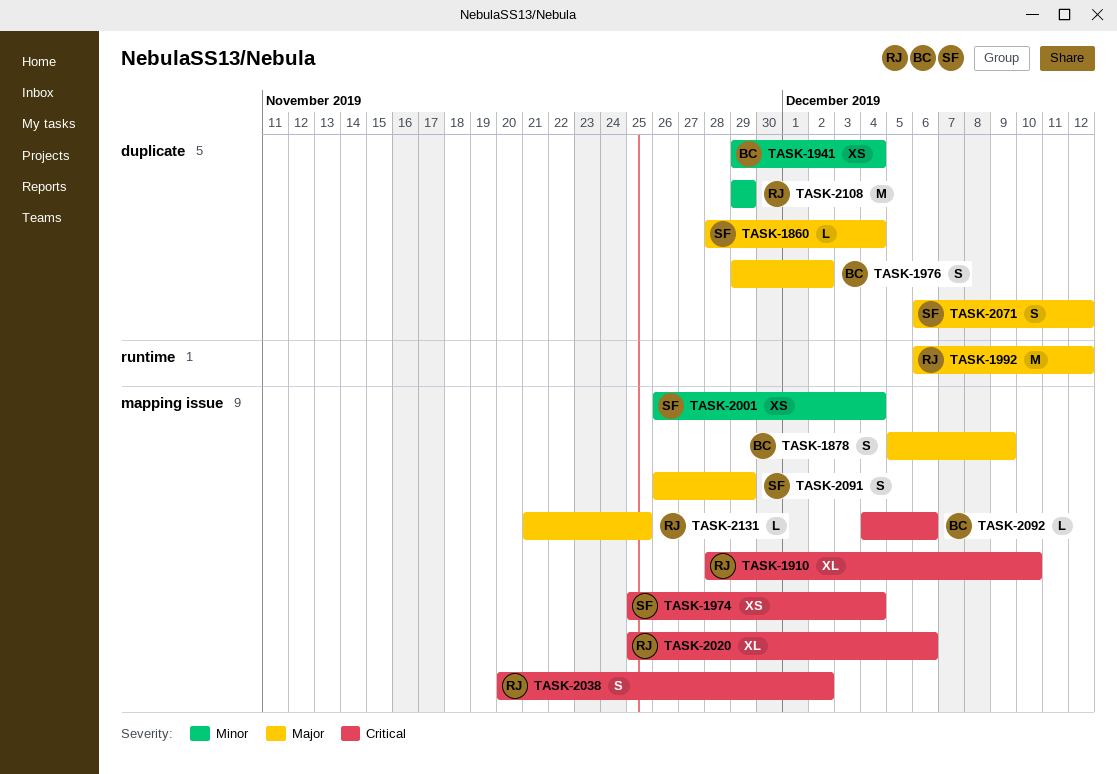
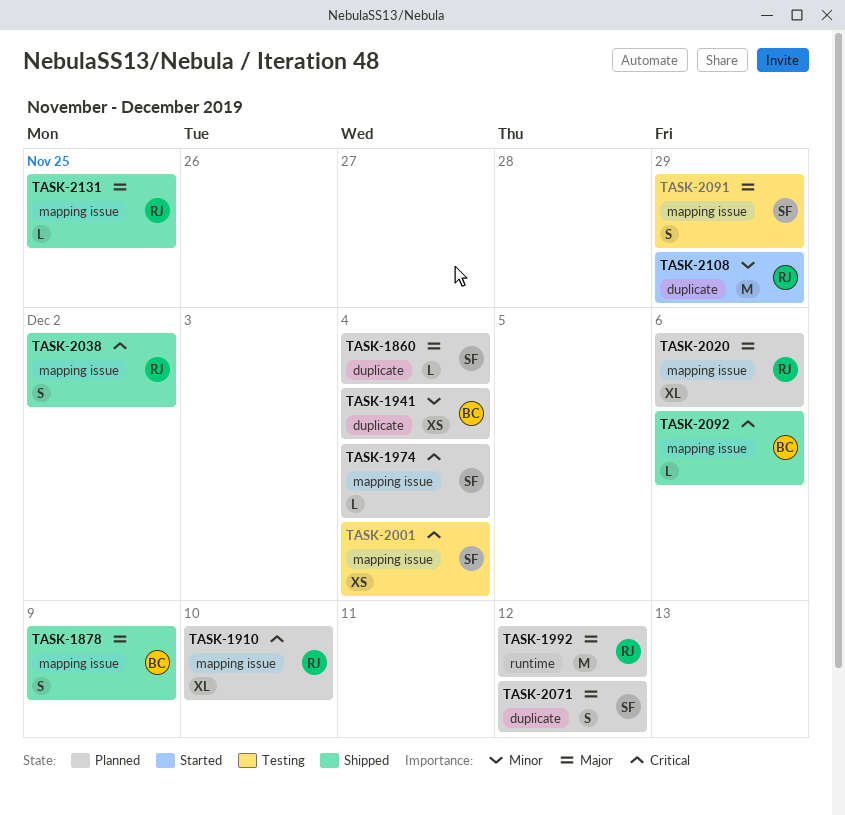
TASK-1974, estimate: XS -> L
TASK-1976: present -> none
TASK-2001, priority: Minor -> Critical
TASK-2020, priority: Critical -> Major

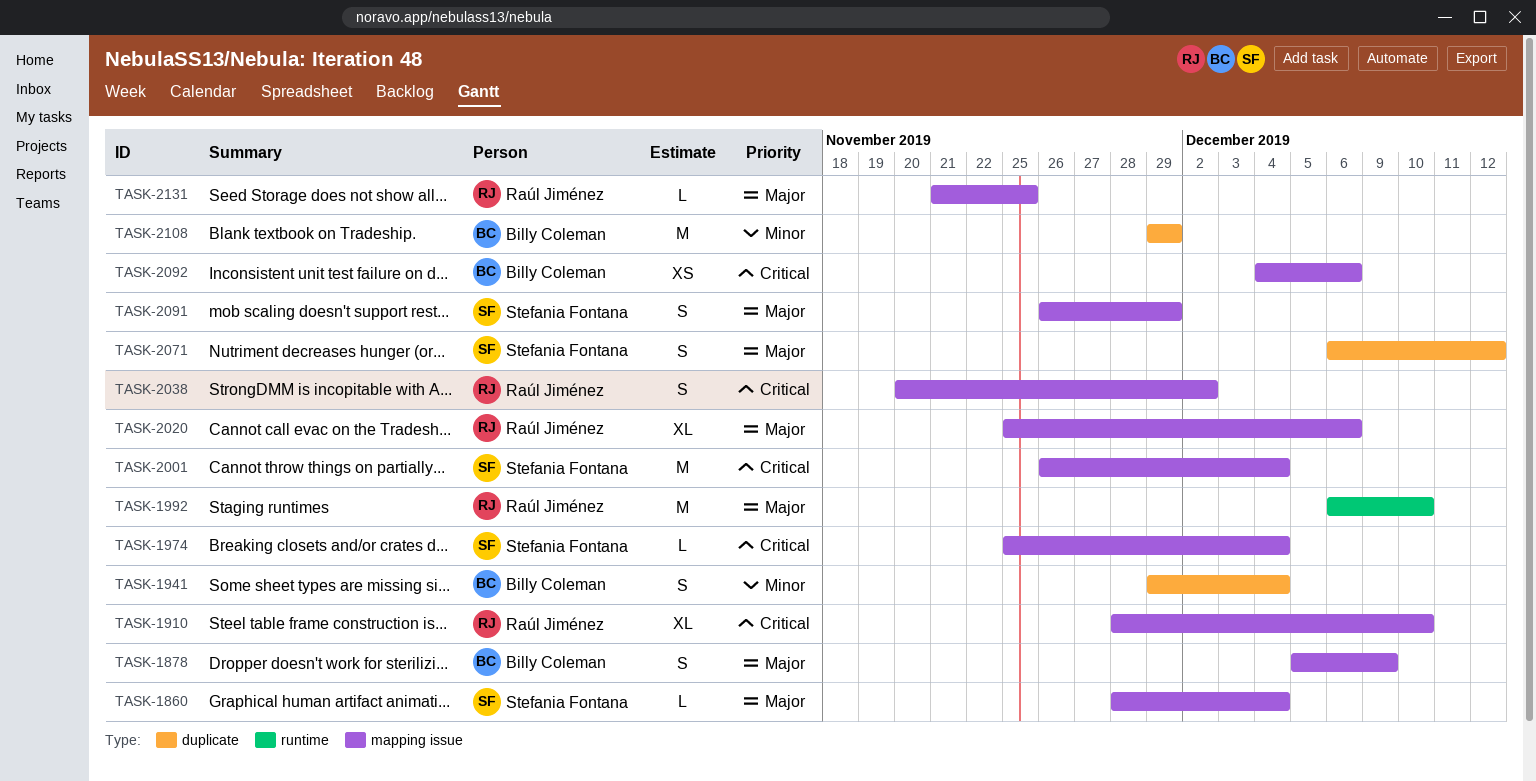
TASK-1860, label: duplicate -> mapping issue
TASK-1941, estimate: XS -> S
TASK-1992, due: Dec 12 -> Dec 10
TASK-2001, estimate: XS -> M
TASK-2092, estimate: L -> XS
TASK-2108, owner: Raúl Jiménez -> Billy Coleman

